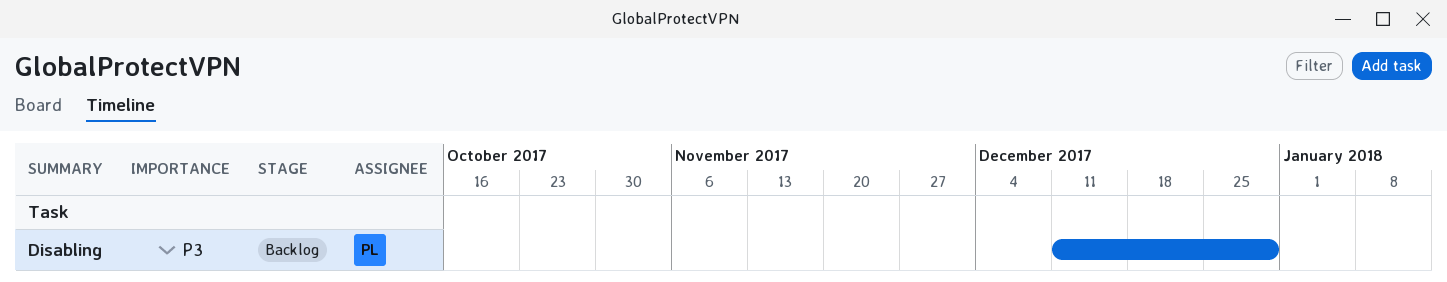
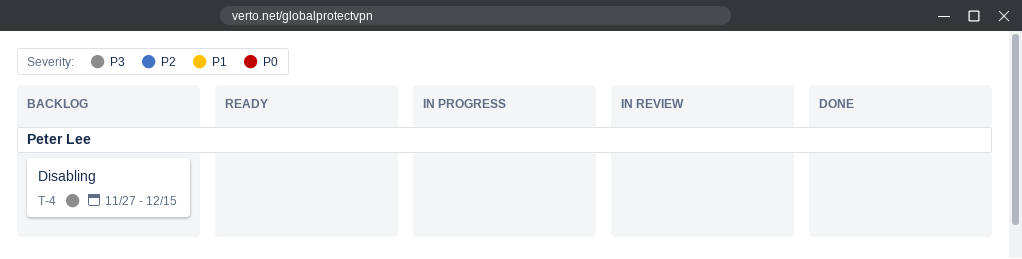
Disabling, start: Dec 11 -> Nov 27
Disabling, due: Dec 29 -> Dec 15

